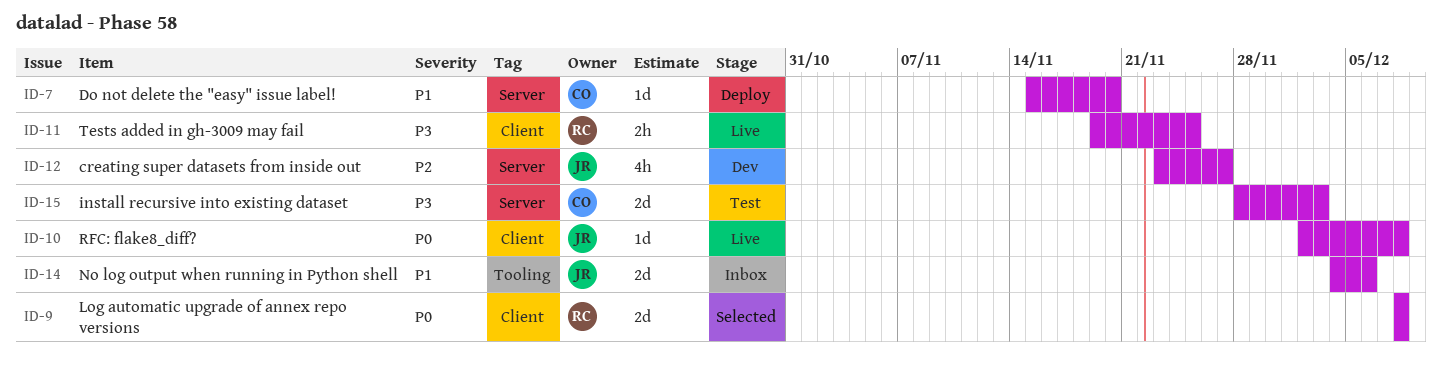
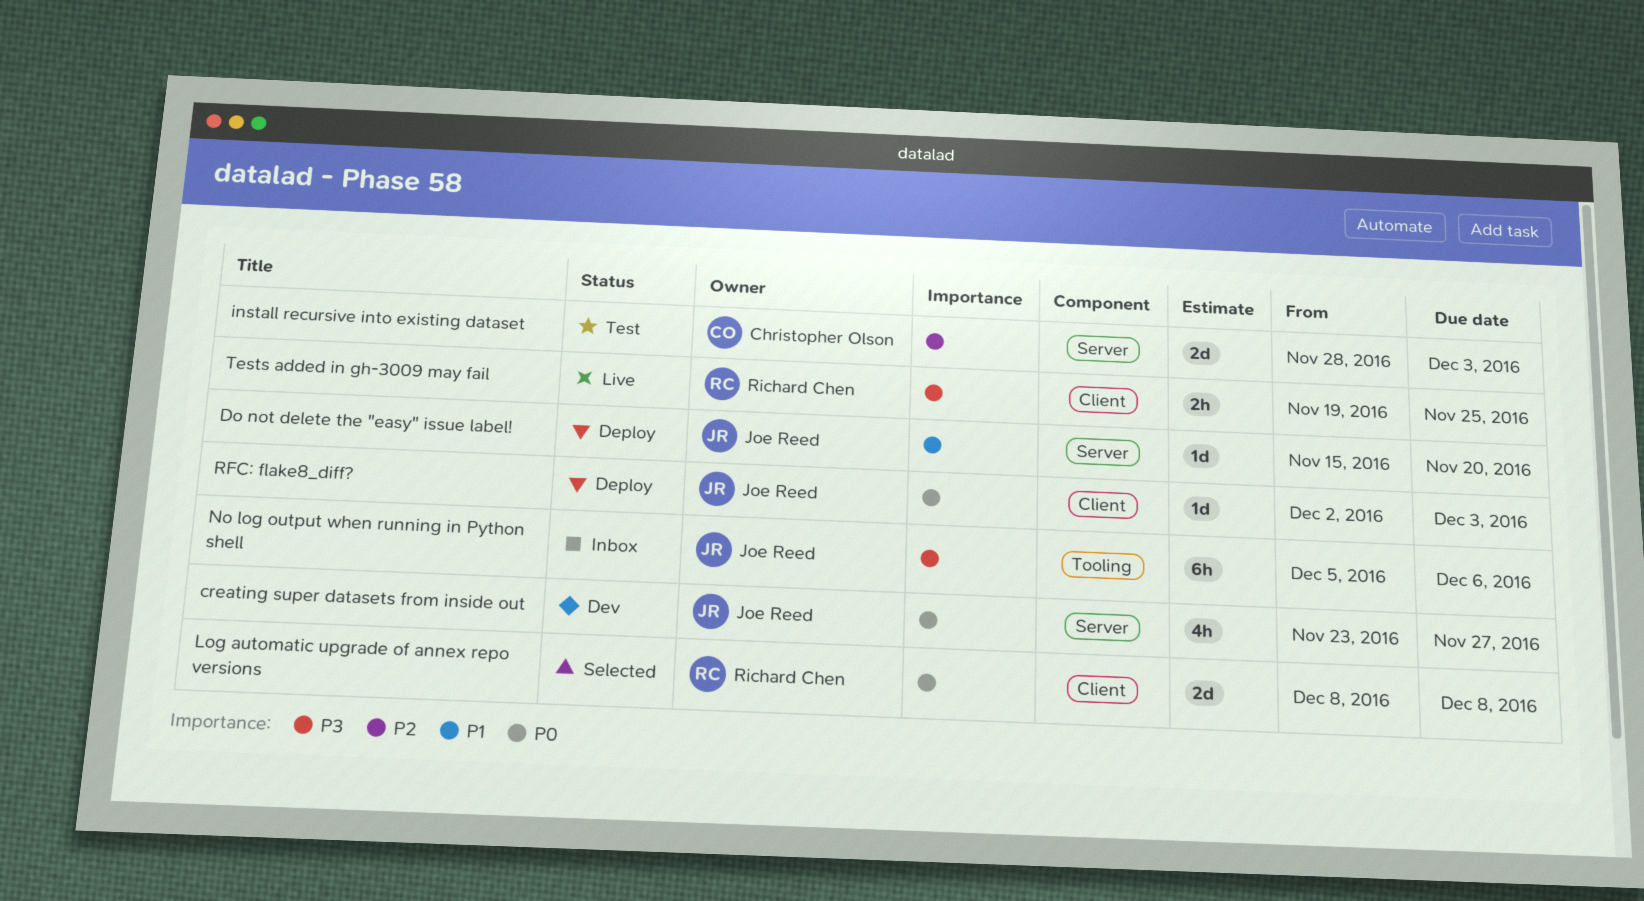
creating super datasets from inside out, priority: P2 -> P0
Do not delete the "easy" issue label!, owner: Christopher Olson -> Joe Reed
install recursive into existing dataset, priority: P3 -> P2
No log output when running in Python shell, priority: P1 -> P3
No log output when running in Python shell, estimate: 2d -> 6h
No log output when running in Python shell, start: Dec 4 -> Dec 5
RFC: flake8_diff?, status: Live -> Deploy
RFC: flake8_diff?, due: Dec 8 -> Dec 3

